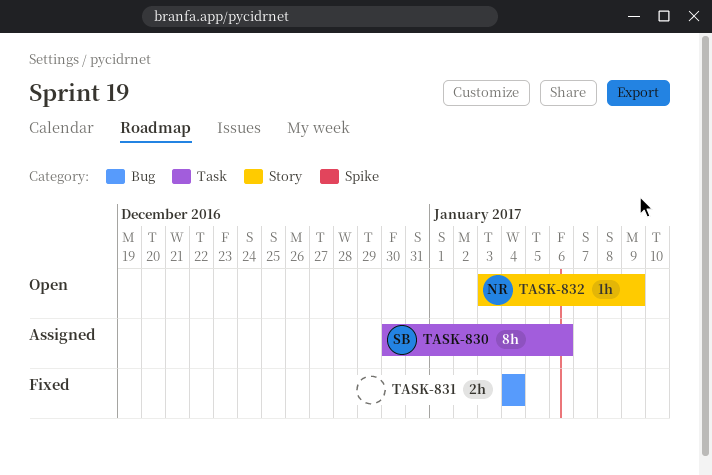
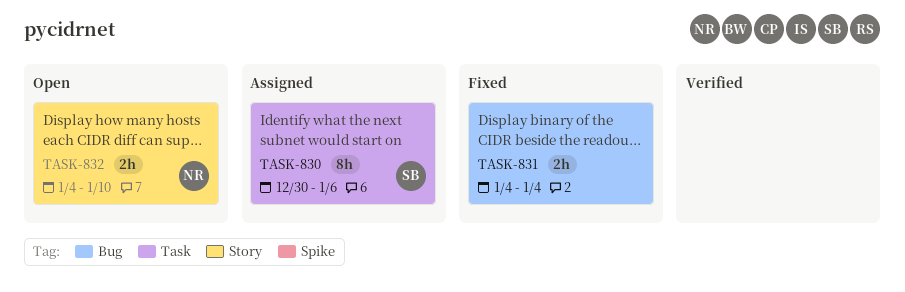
TASK-832, estimate: 1h -> 2h
TASK-832, start: Jan 3 -> Jan 4
TASK-832, due: Jan 9 -> Jan 10

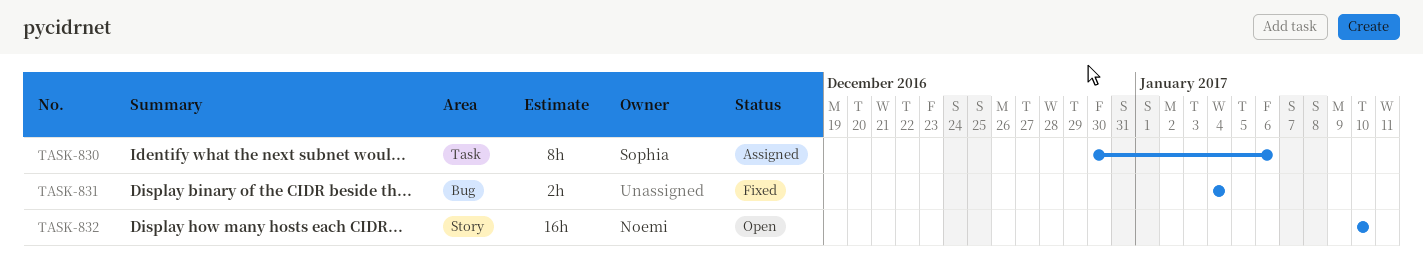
TASK-832, estimate: 2h -> 16h
TASK-832, start: Jan 4 -> Jan 10

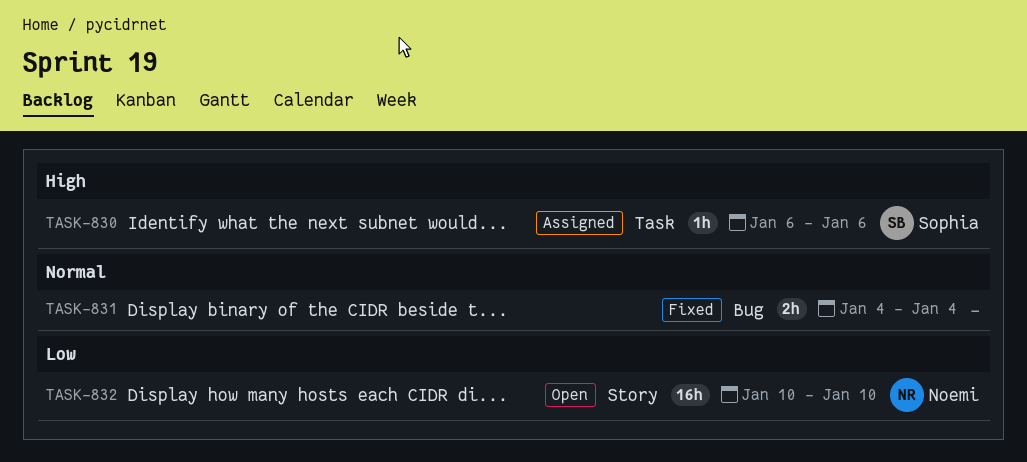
TASK-830, estimate: 8h -> 1h
TASK-830, start: Dec 30 -> Jan 6

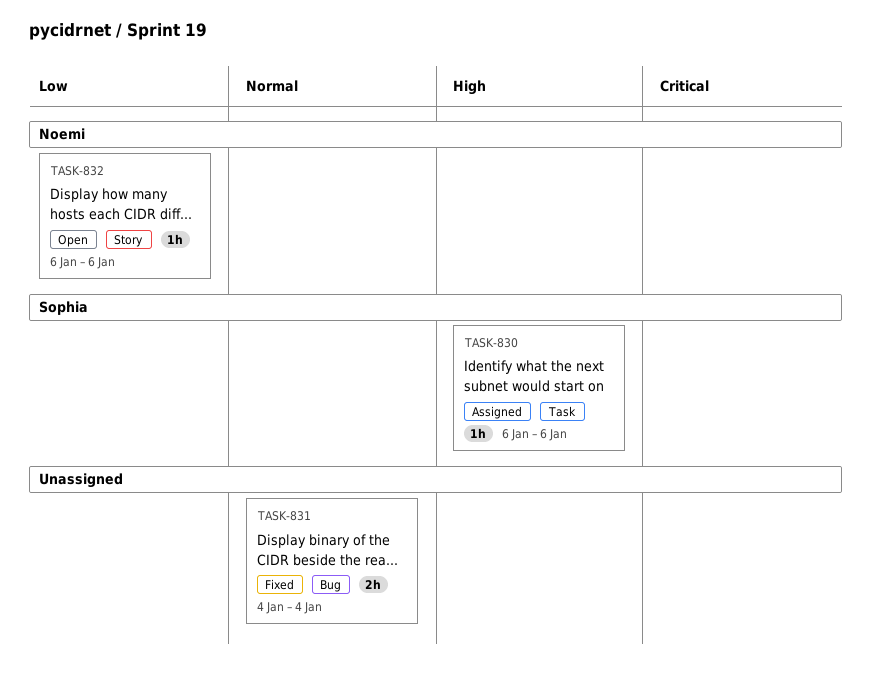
TASK-832, estimate: 16h -> 1h
TASK-832, start: Jan 10 -> Jan 6
TASK-832, due: Jan 10 -> Jan 6

